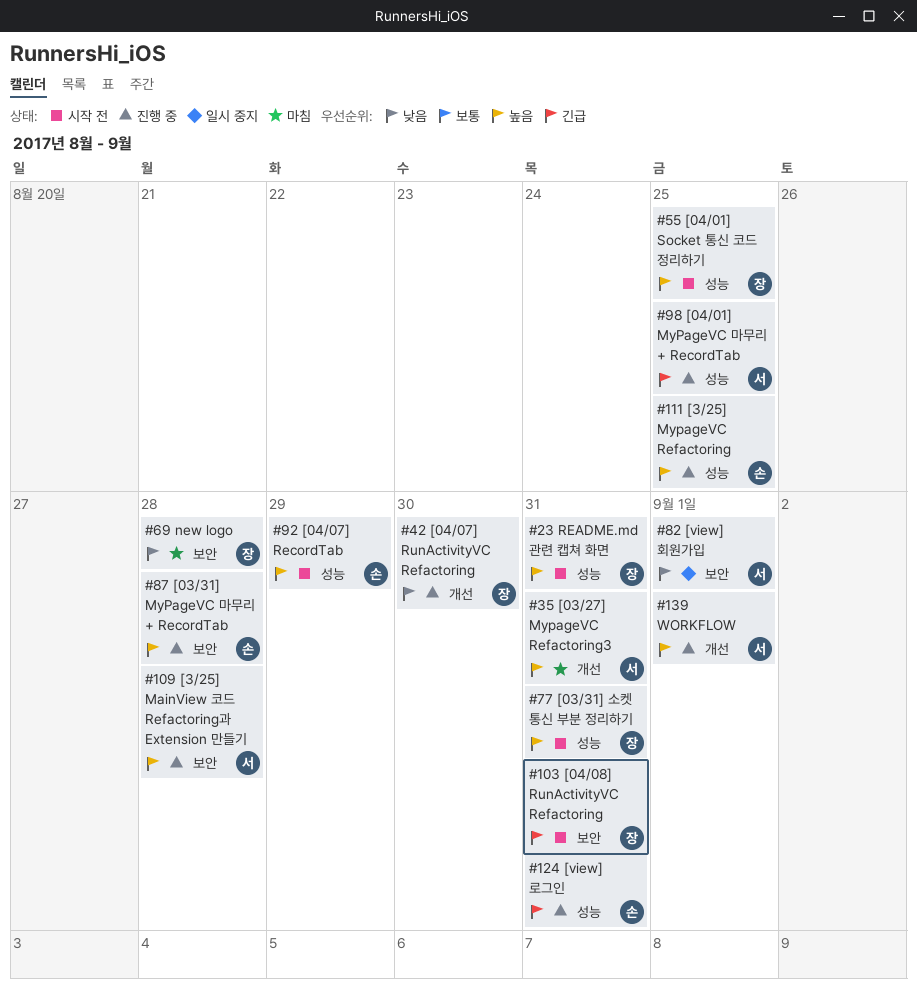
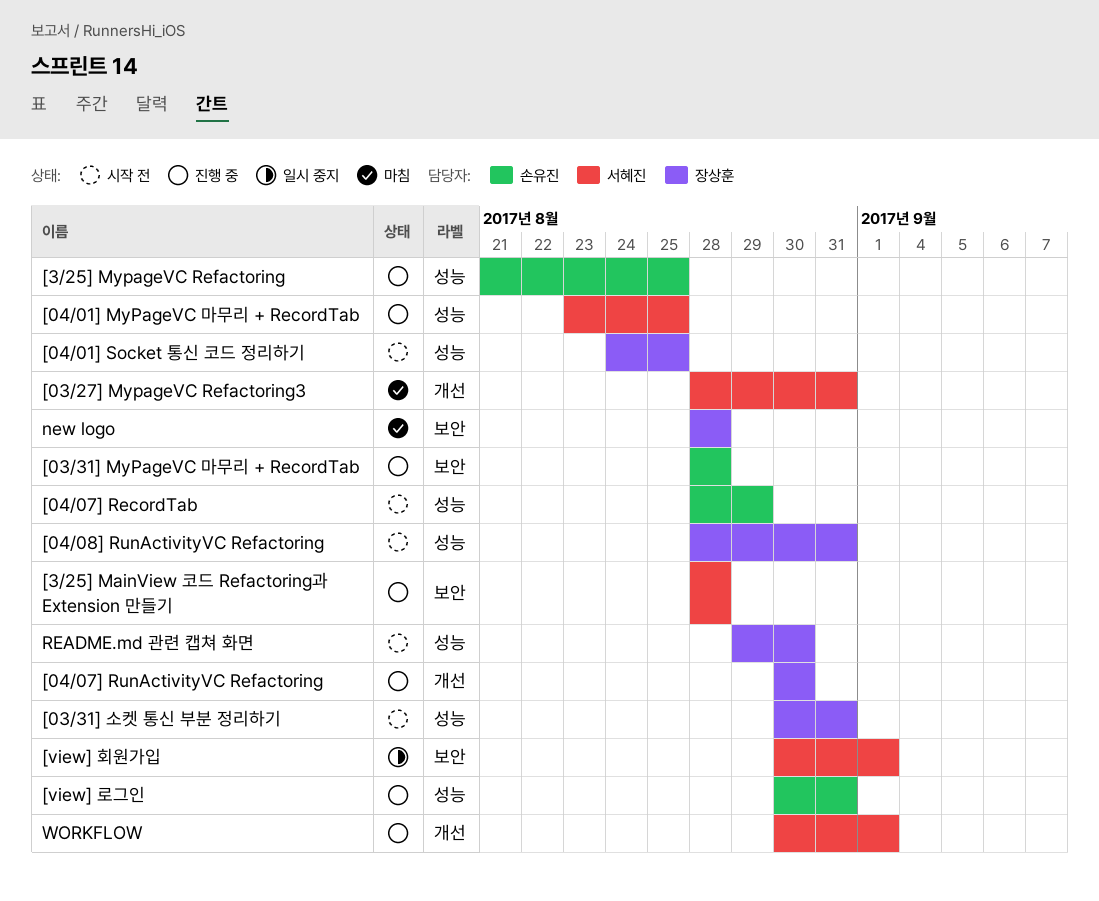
[04/08] RunActivityVC Refactoring, label: 보안 -> 성능
README.md 관련 캡쳐 화면, due: Aug 31 -> Aug 30

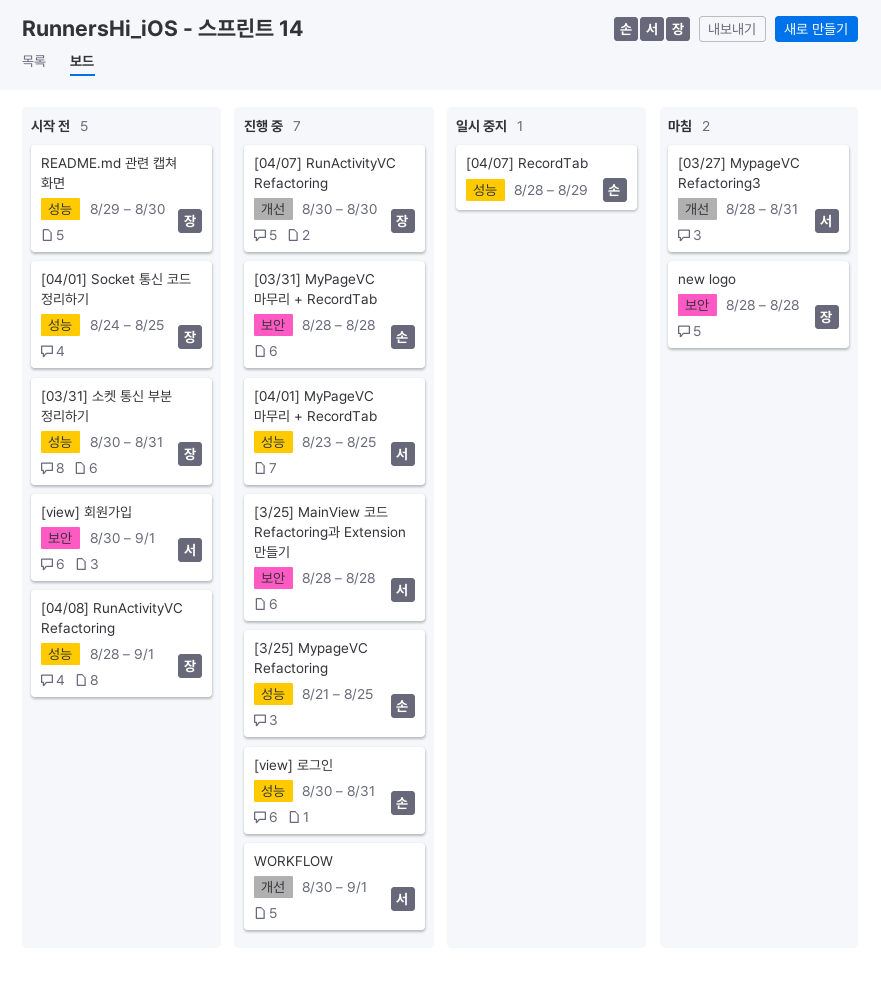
[04/07] RecordTab, status: 시작 전 -> 일시 중지
[04/08] RunActivityVC Refactoring, due: Aug 31 -> Sep 1
[view] 회원가입, status: 일시 중지 -> 시작 전

